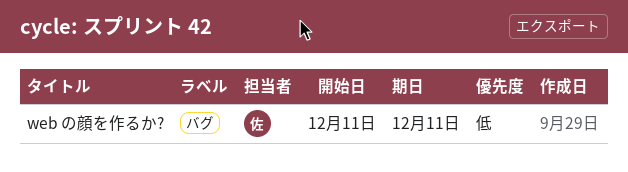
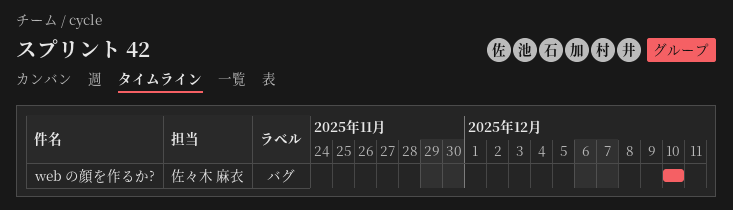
web の顔を作るか?, start: Dec 11 -> Dec 10
web の顔を作るか?, due: Dec 11 -> Dec 10

